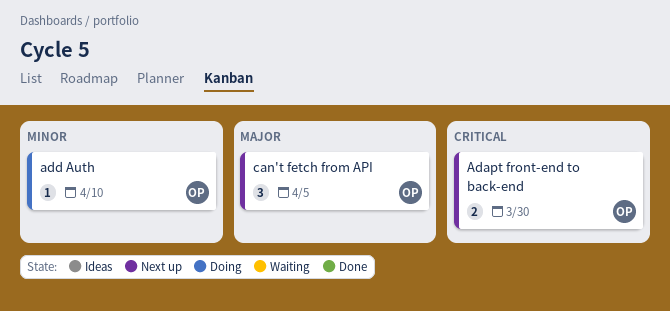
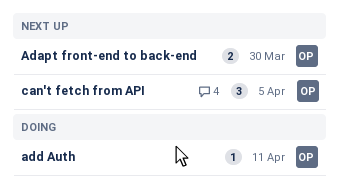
add Auth, due: Apr 10 -> Apr 11

